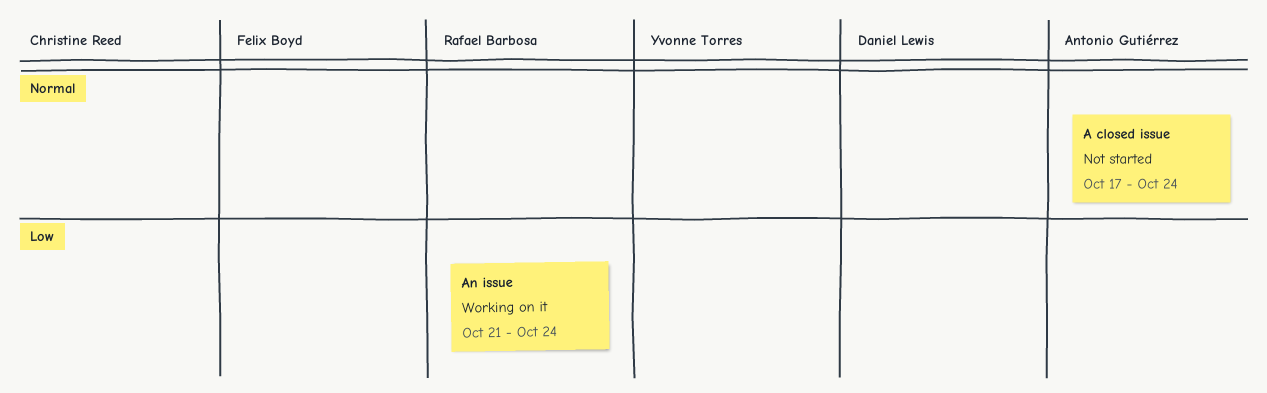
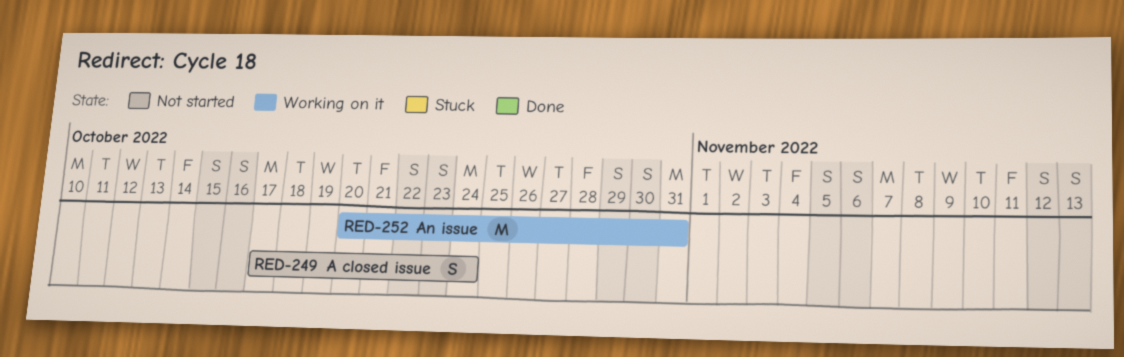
An issue, start: Oct 21 -> Oct 20
An issue, due: Oct 24 -> Oct 31

